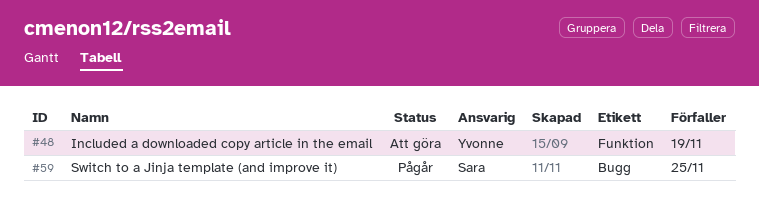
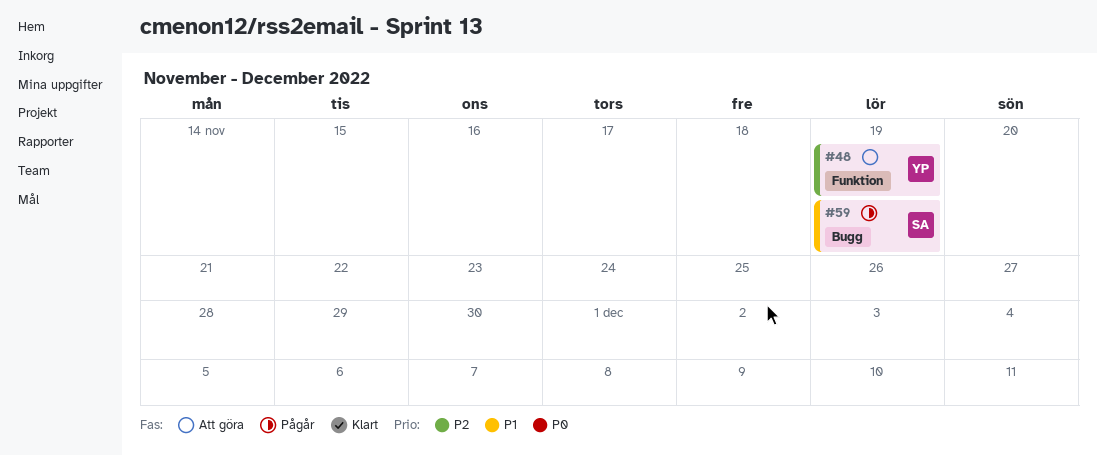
#59, due: Nov 25 -> Nov 19

